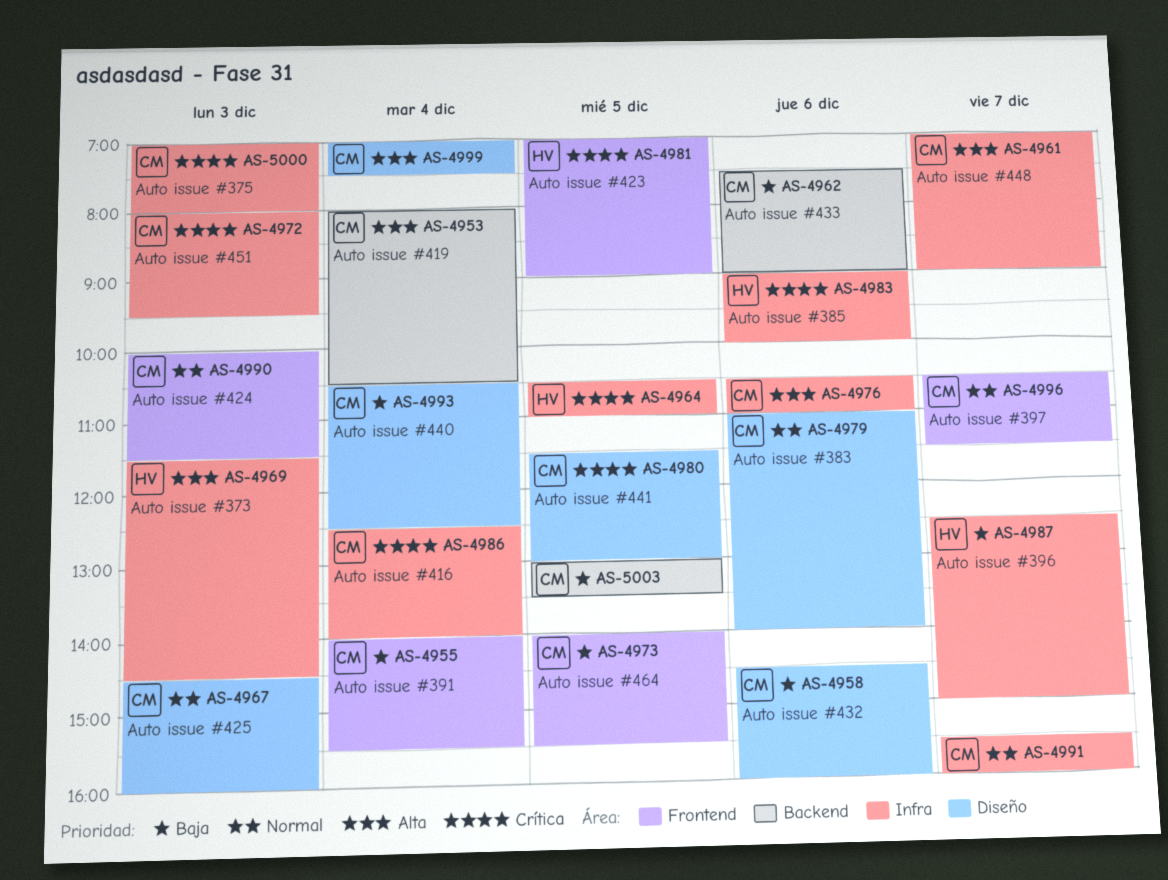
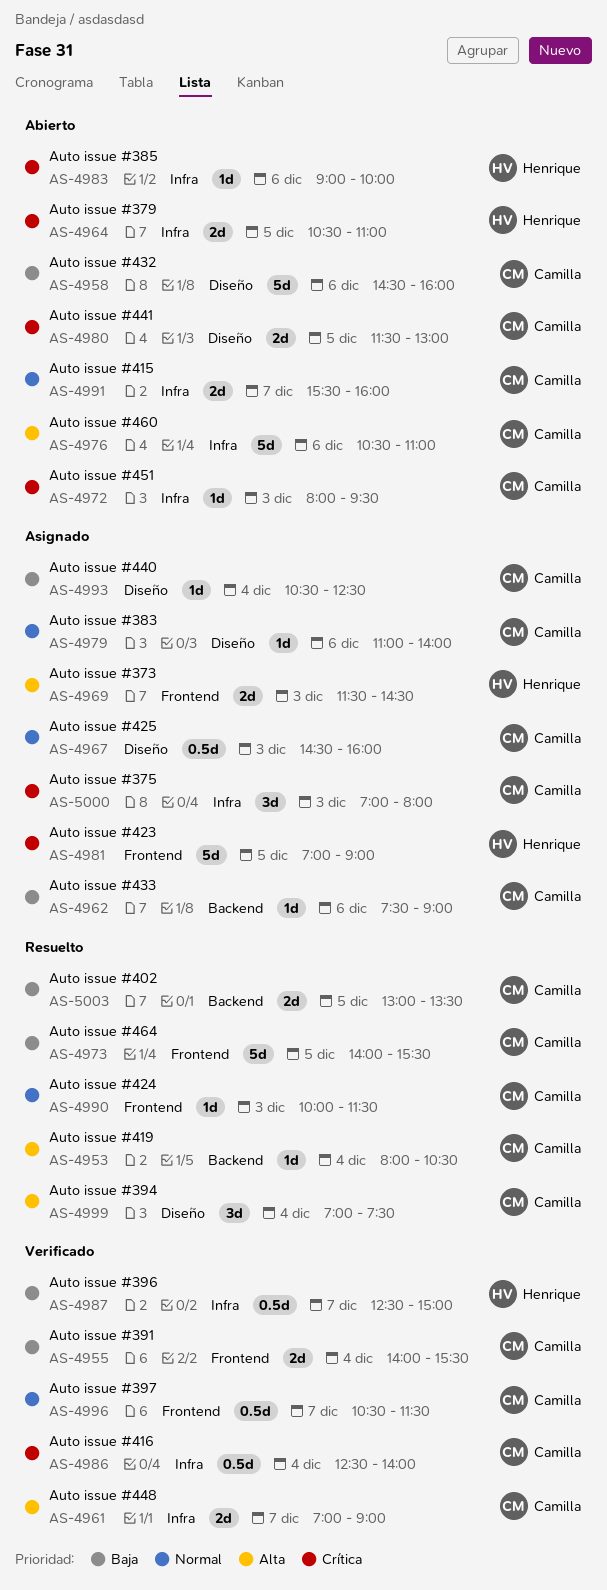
AS-4969, label: Infra -> Frontend

